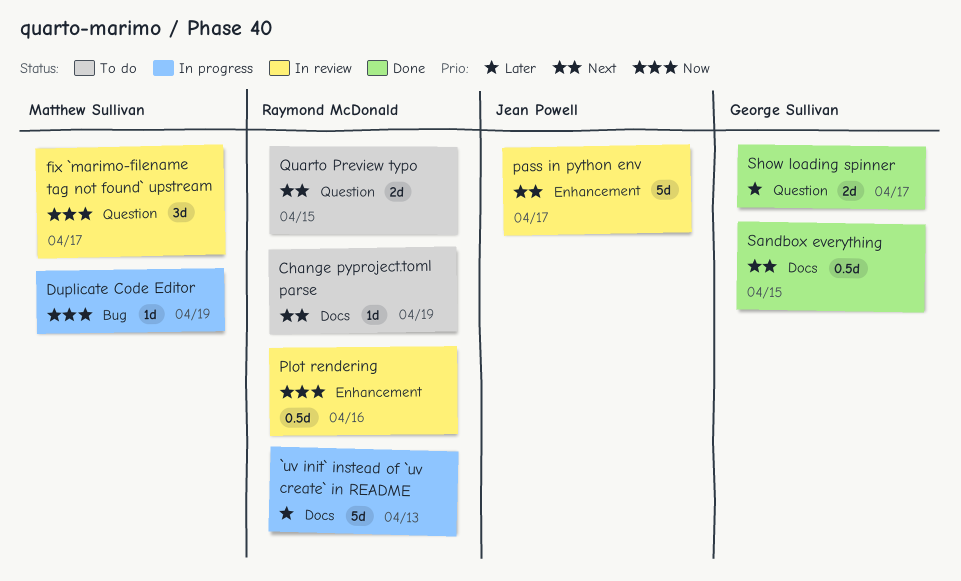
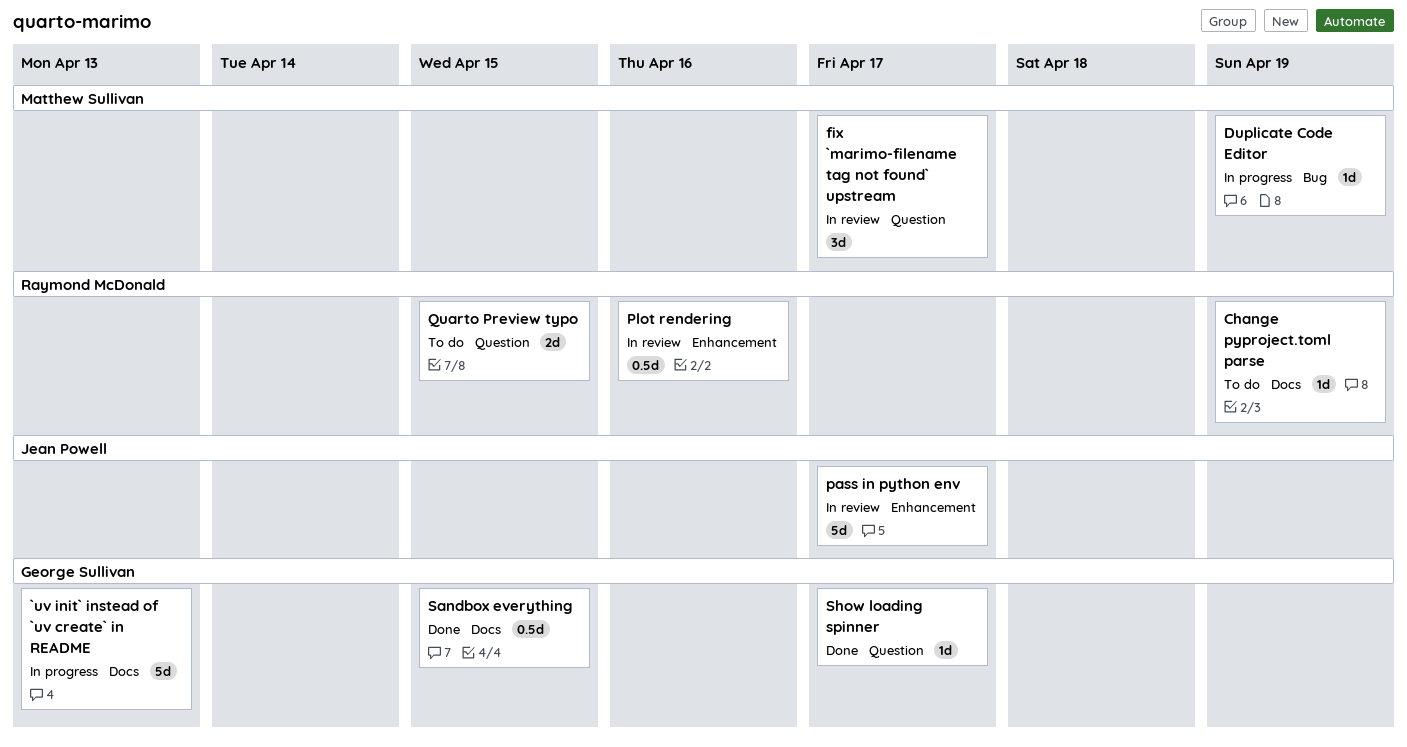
`uv init` instead of `uv create` in README, owner: Raymond McDonald -> George Sullivan
Show loading spinner, estimate: 2d -> 1d

